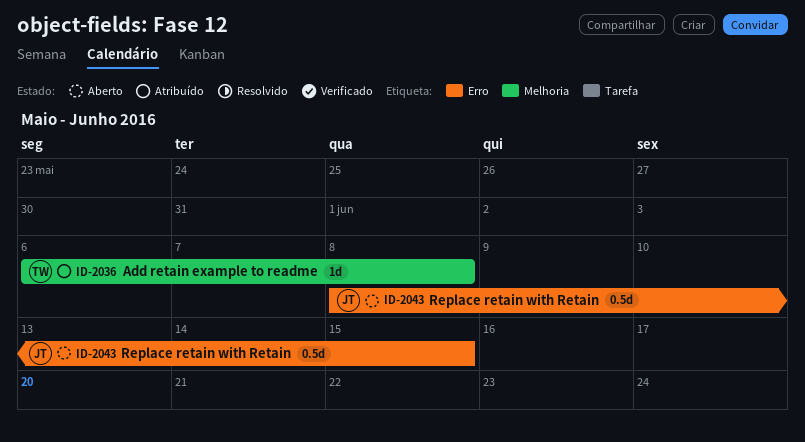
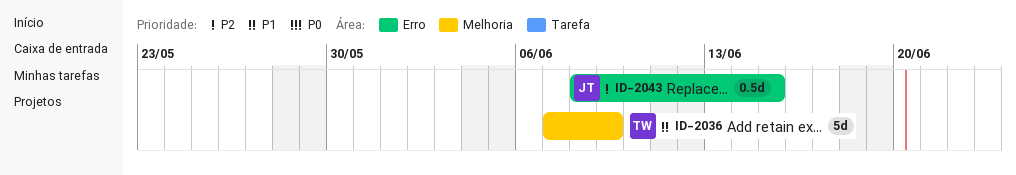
ID-2036, estimate: 1d -> 5d
ID-2036, start: Jun 6 -> Jun 7
ID-2036, due: Jun 8 -> Jun 9

